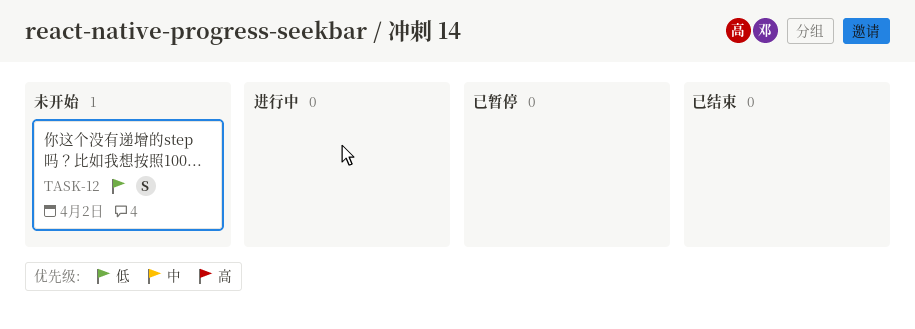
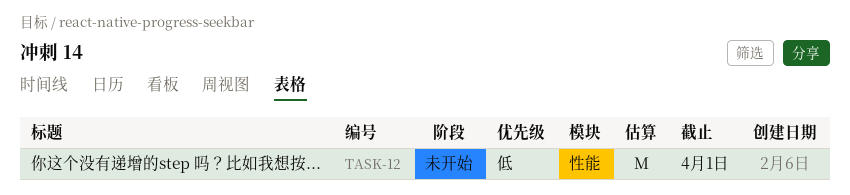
TASK-12, estimate: S -> M
TASK-12, due: Apr 2 -> Apr 1

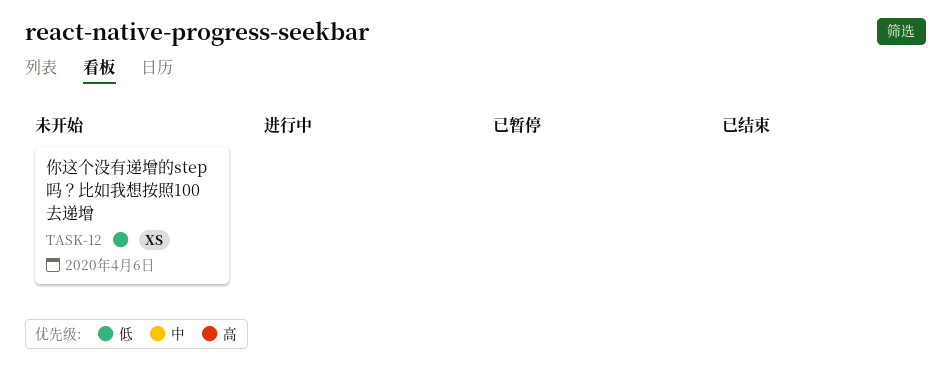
TASK-12, estimate: M -> XS
TASK-12, due: Apr 1 -> Apr 6

